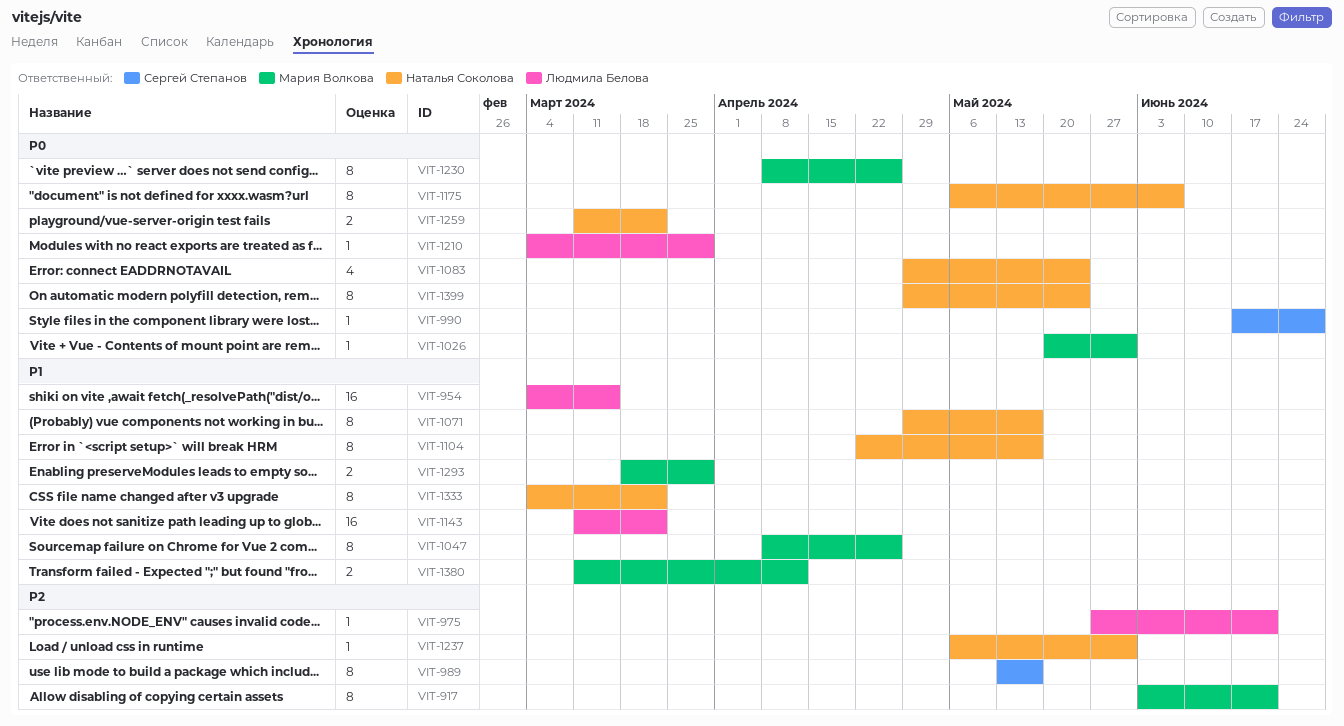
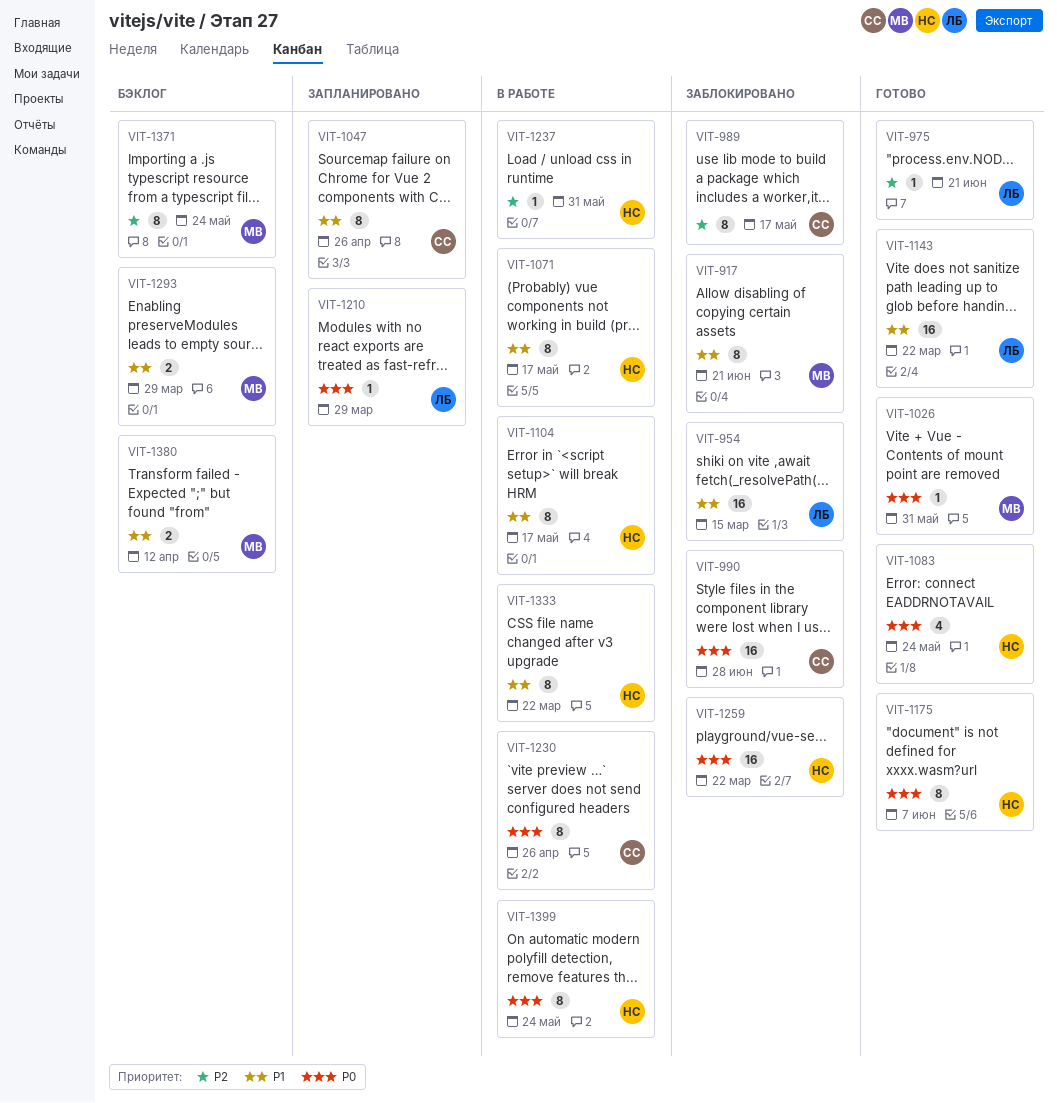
VIT-917, priority: P2 -> P1
VIT-990, estimate: 1 -> 16
VIT-1047, owner: Мария Волкова -> Сергей Степанов
VIT-1230, owner: Мария Волкова -> Сергей Степанов
VIT-1259, estimate: 2 -> 16
VIT-1371: none -> present

